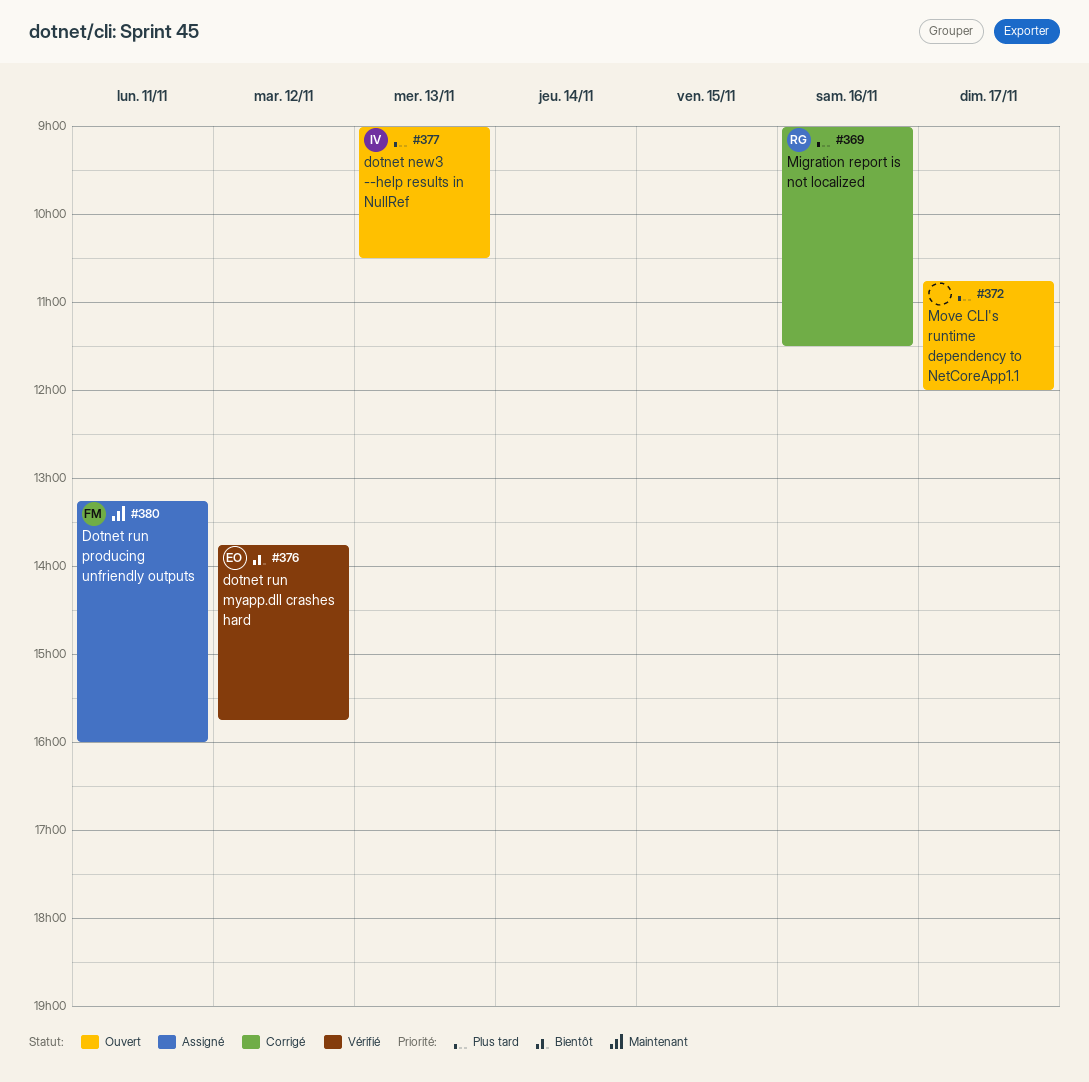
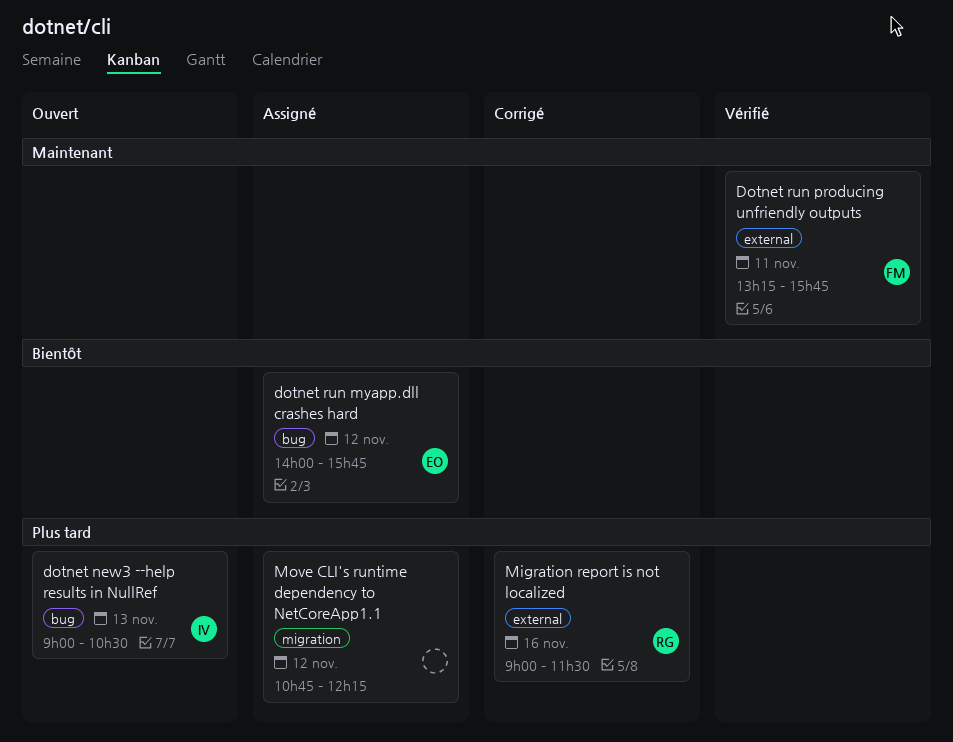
dotnet run myapp.dll crashes hard, status: Vérifié -> Assigné
dotnet run myapp.dll crashes hard, begins: 13:45 -> 14:00
Dotnet run producing unfriendly outputs, status: Assigné -> Vérifié
Dotnet run producing unfriendly outputs, ends: 16:00 -> 15:45
Move CLI's runtime dependency to NetCoreApp1.1, status: Ouvert -> Assigné
Move CLI's runtime dependency to NetCoreApp1.1, day: Nov 17 -> Nov 12
Move CLI's runtime dependency to NetCoreApp1.1, ends: 12:00 -> 12:15

